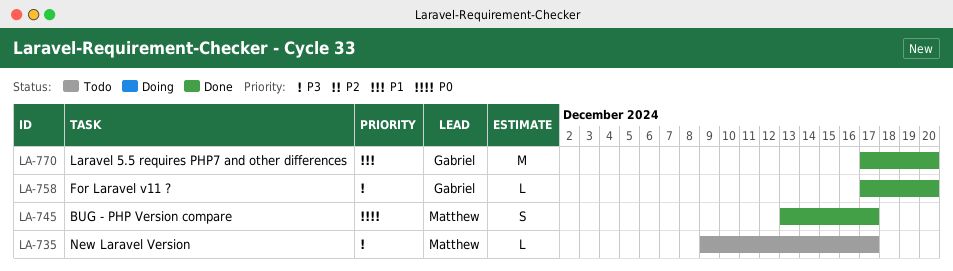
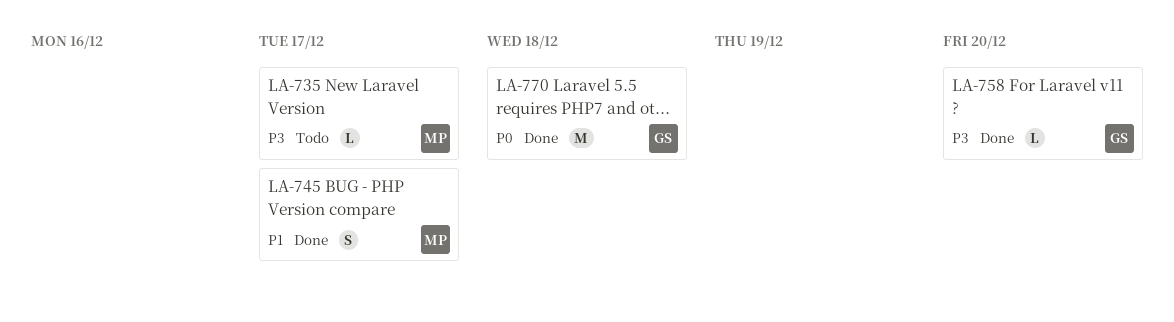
LA-745, priority: P0 -> P1
LA-770, priority: P1 -> P0
LA-770, due: Dec 20 -> Dec 18

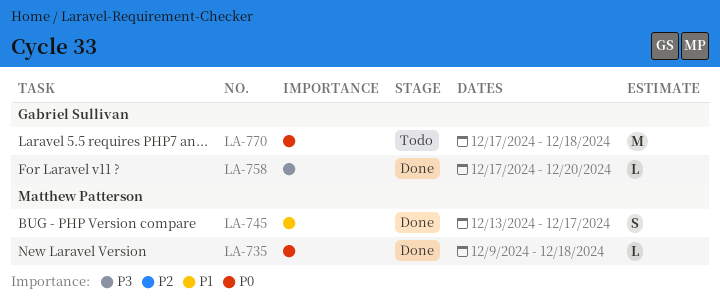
LA-735, status: Todo -> Done
LA-735, priority: P3 -> P0
LA-735, due: Dec 17 -> Dec 18
LA-770, status: Done -> Todo

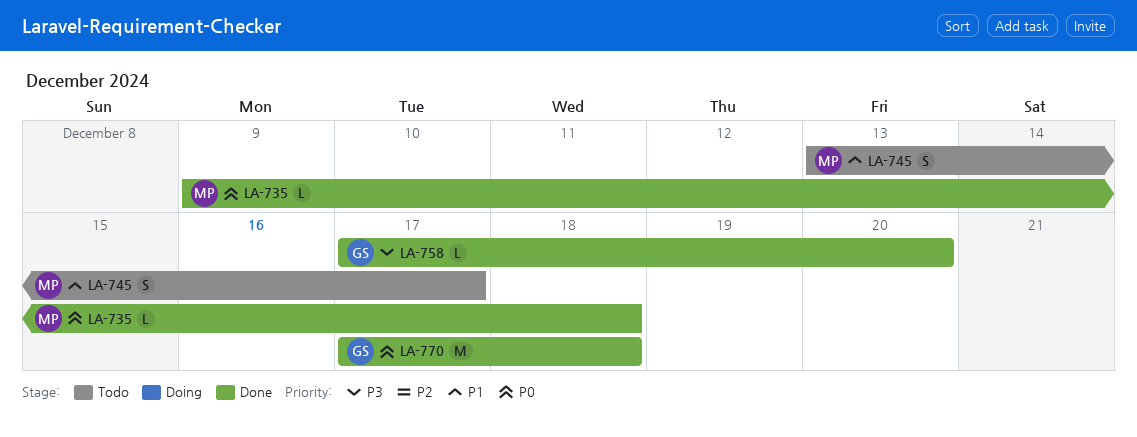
LA-745, status: Done -> Todo
LA-770, status: Todo -> Done

